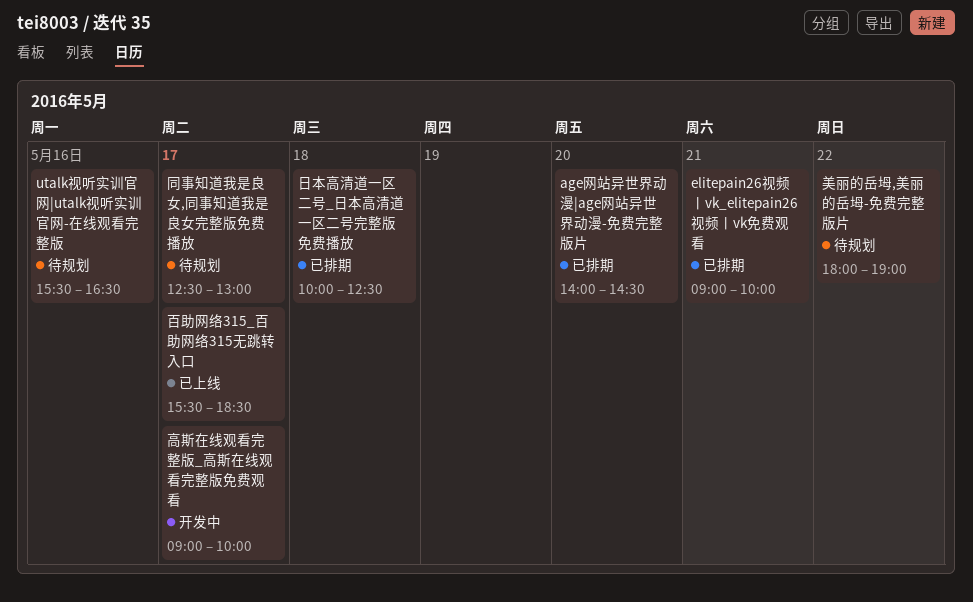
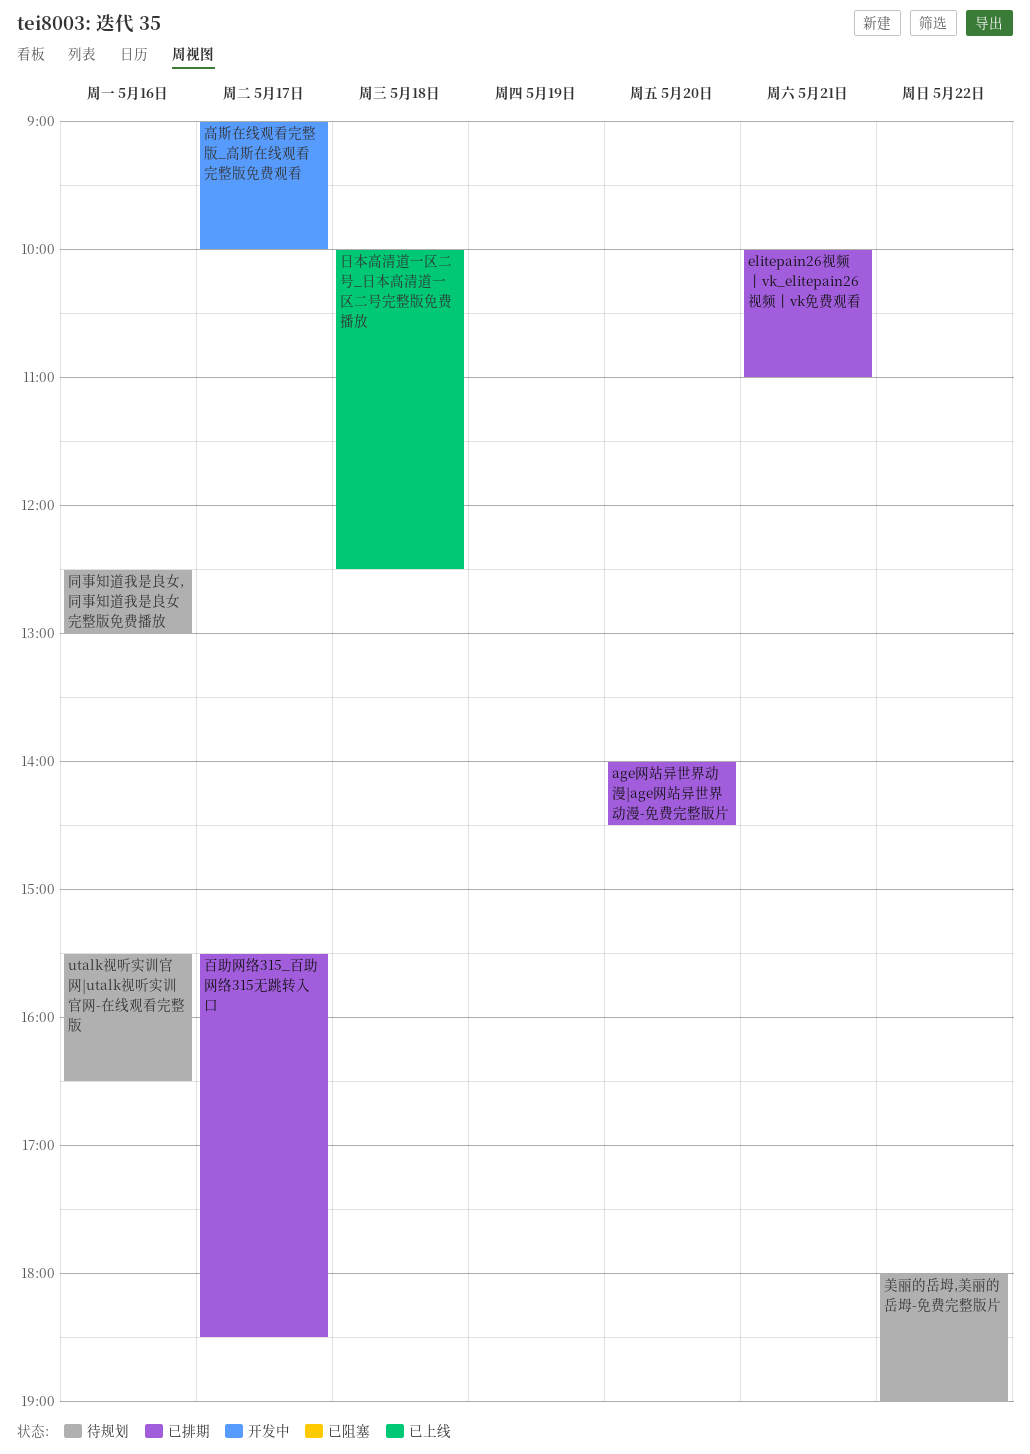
elitepain26视频丨vk_elitepain26视频丨vk免费观看, begins: 09:00 -> 10:00
elitepain26视频丨vk_elitepain26视频丨vk免费观看, ends: 10:00 -> 11:00
同事知道我是良女,同事知道我是良女完整版免费播放, day: May 17 -> May 16
日本高清道一区二号_日本高清道一区二号完整版免费播放, status: 已排期 -> 已上线
百助网络315_百助网络315无跳转入口, status: 已上线 -> 已排期

